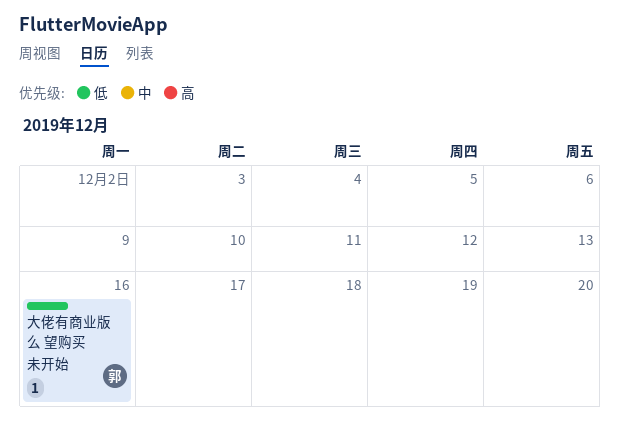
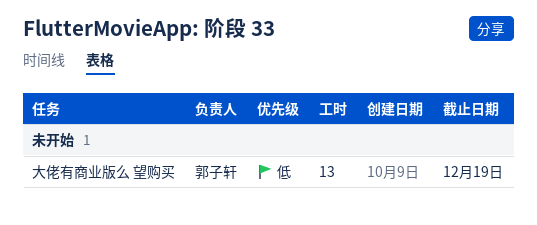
大佬有商业版么 望购买, estimate: 1 -> 13
大佬有商业版么 望购买, due: Dec 16 -> Dec 19

